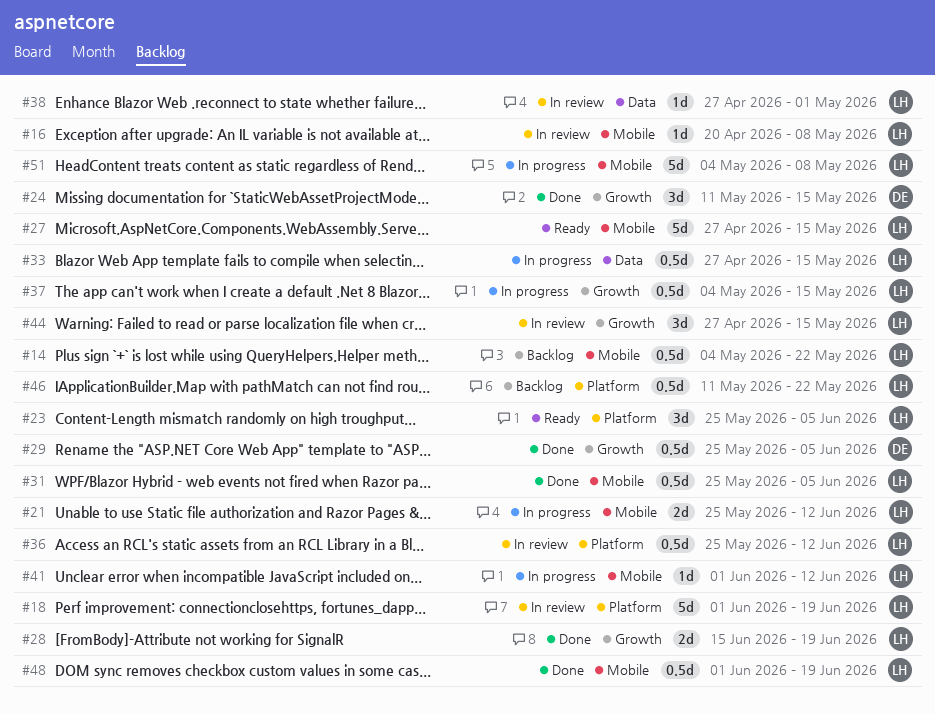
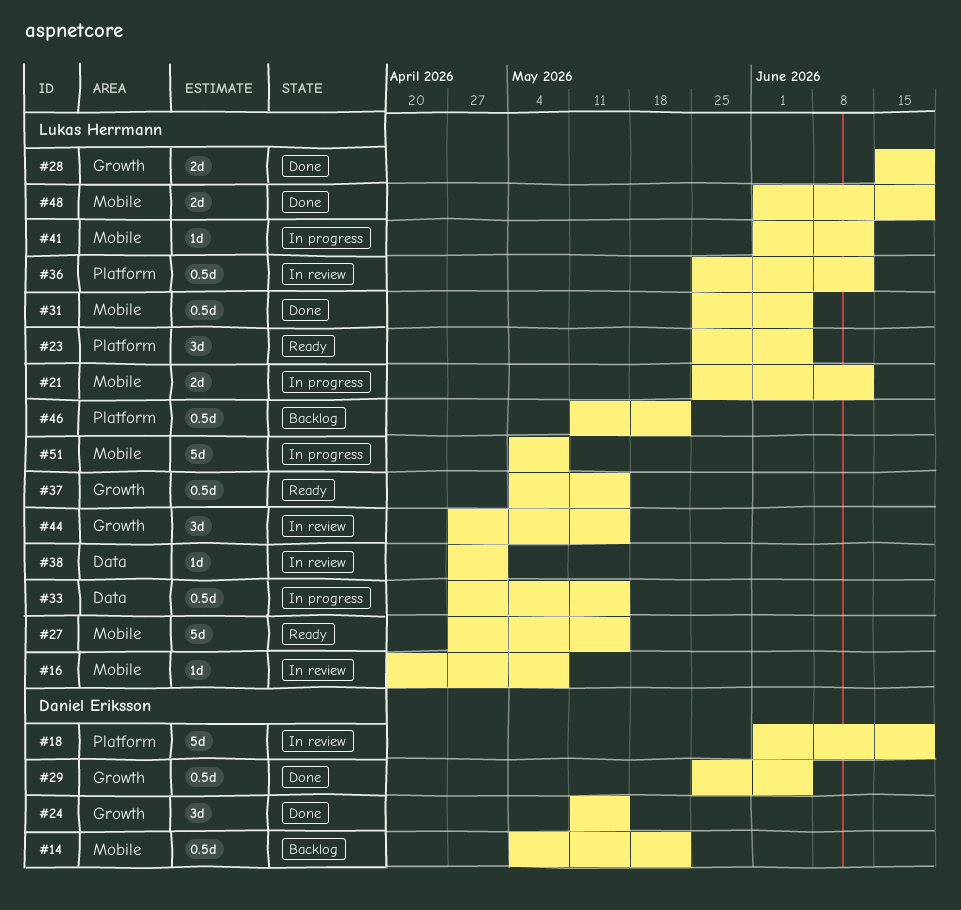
#14, owner: Lukas Herrmann -> Daniel Eriksson
#18, owner: Lukas Herrmann -> Daniel Eriksson
#37, status: In progress -> Ready
#48, estimate: 0.5d -> 2d

